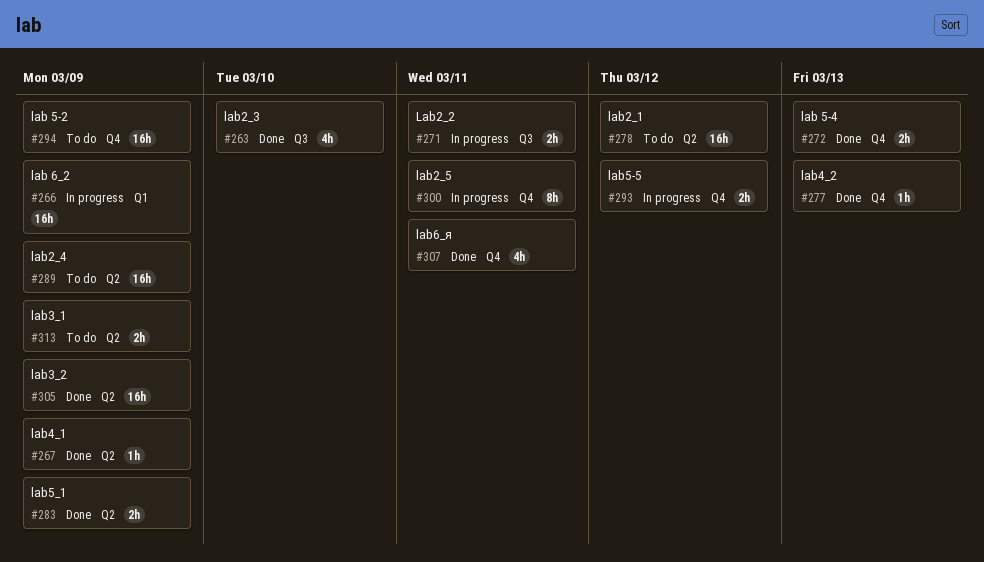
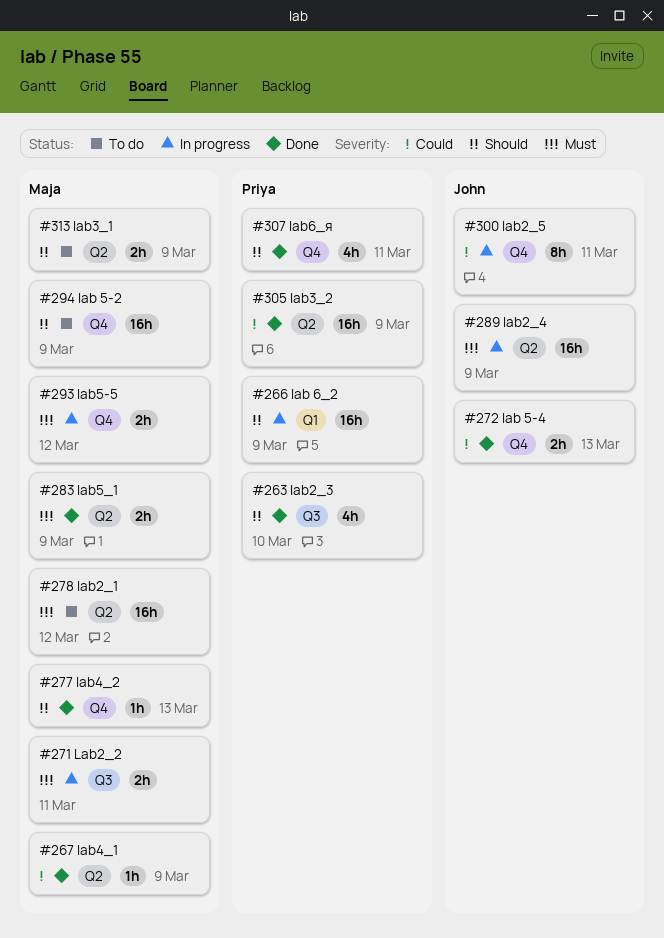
#289, status: To do -> In progress

